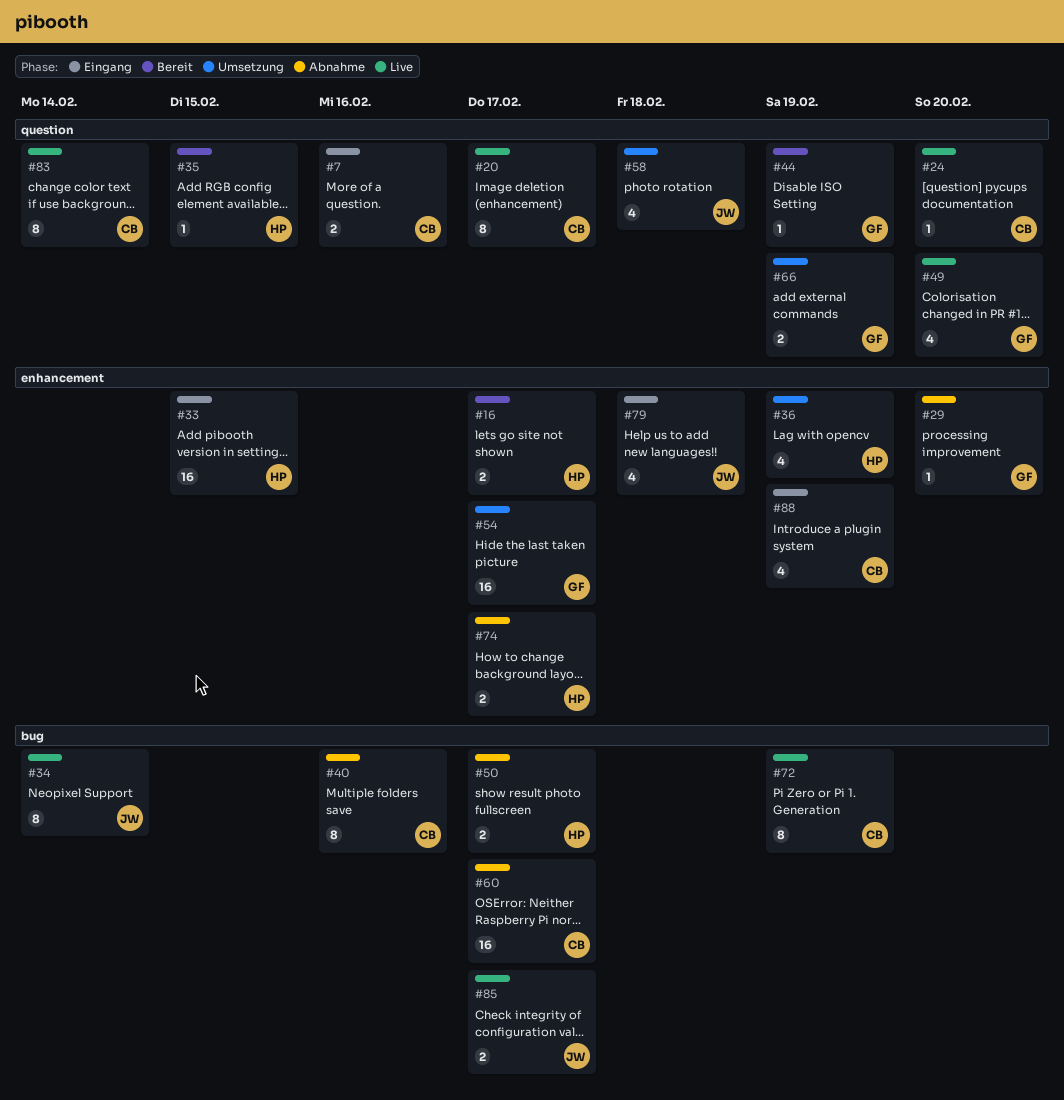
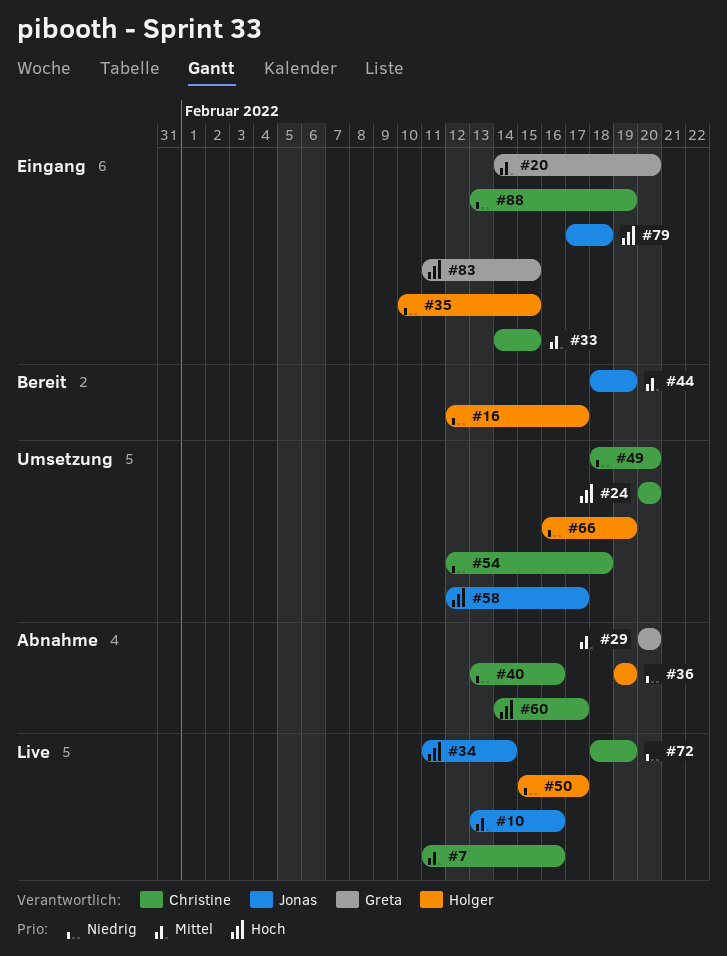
#7, status: Eingang -> Live
#10: none -> present
#20, status: Live -> Eingang
#20, owner: Christine -> Greta
#20, due: Feb 17 -> Feb 20
#24, status: Live -> Umsetzung
#33, owner: Holger -> Christine
#35, status: Bereit -> Eingang
#36, status: Umsetzung -> Abnahme
#44, owner: Greta -> Jonas
#49, status: Live -> Umsetzung
#49, owner: Greta -> Christine
#50, status: Abnahme -> Live
#54, owner: Greta -> Christine
#54, due: Feb 17 -> Feb 18
#58, due: Feb 18 -> Feb 17
#66, owner: Greta -> Holger
#74: present -> none
#83, status: Live -> Eingang
#83, owner: Christine -> Greta
#83, due: Feb 14 -> Feb 15
#85: present -> none

